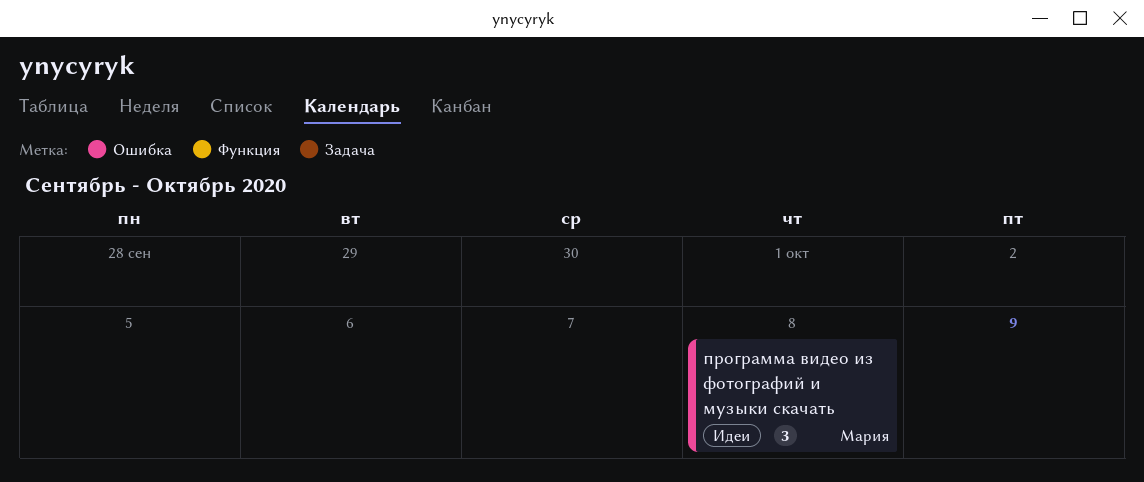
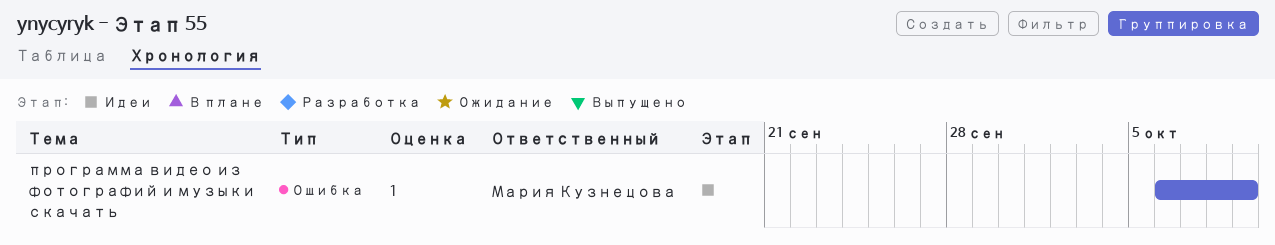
программа видео из фотографий и музыки скачать, estimate: 3 -> 1
программа видео из фотографий и музыки скачать, due: Oct 8 -> Oct 9

